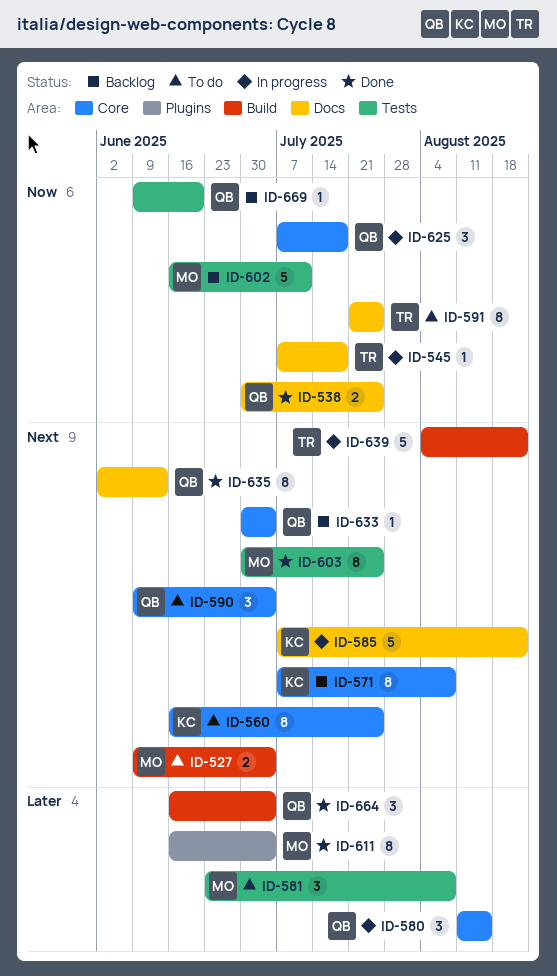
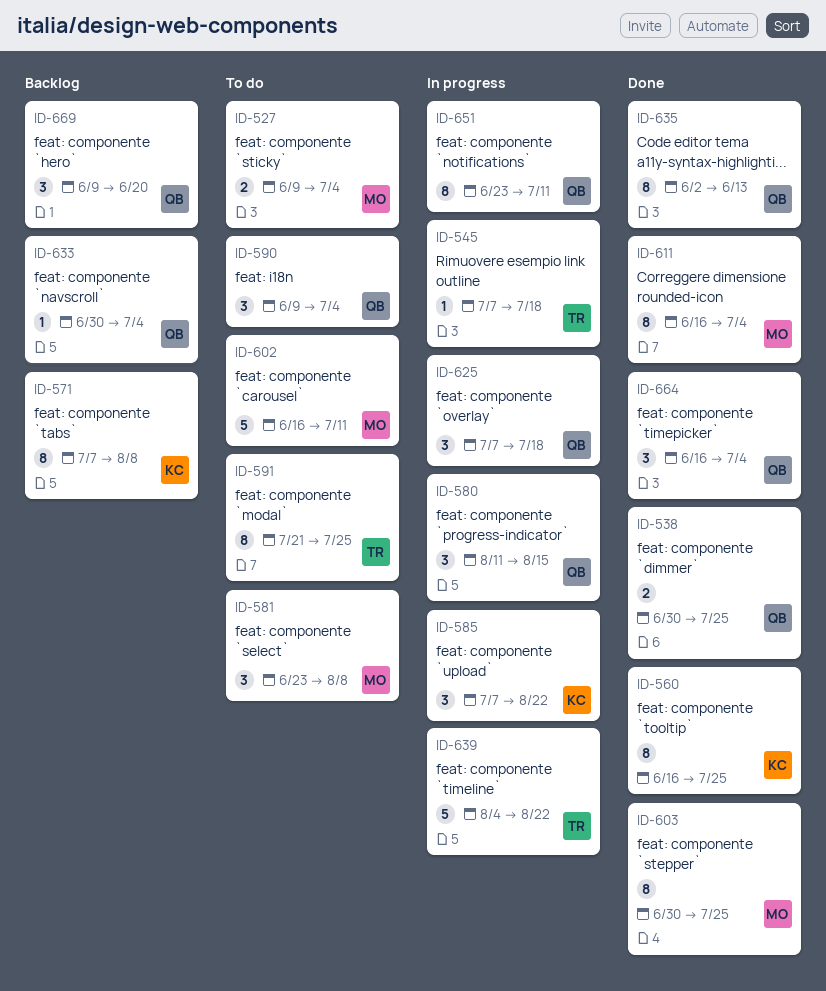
ID-560, status: To do -> Done
ID-585, estimate: 5 -> 3
ID-602, status: Backlog -> To do
ID-651: none -> present
ID-669, estimate: 1 -> 3

